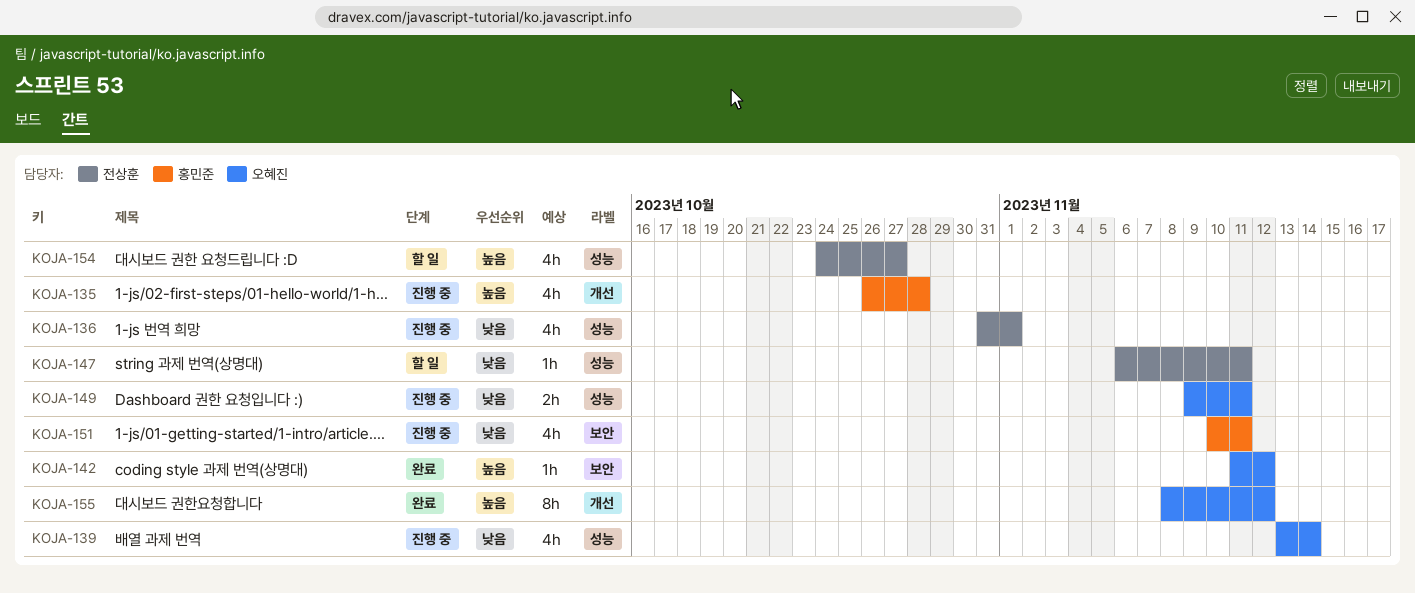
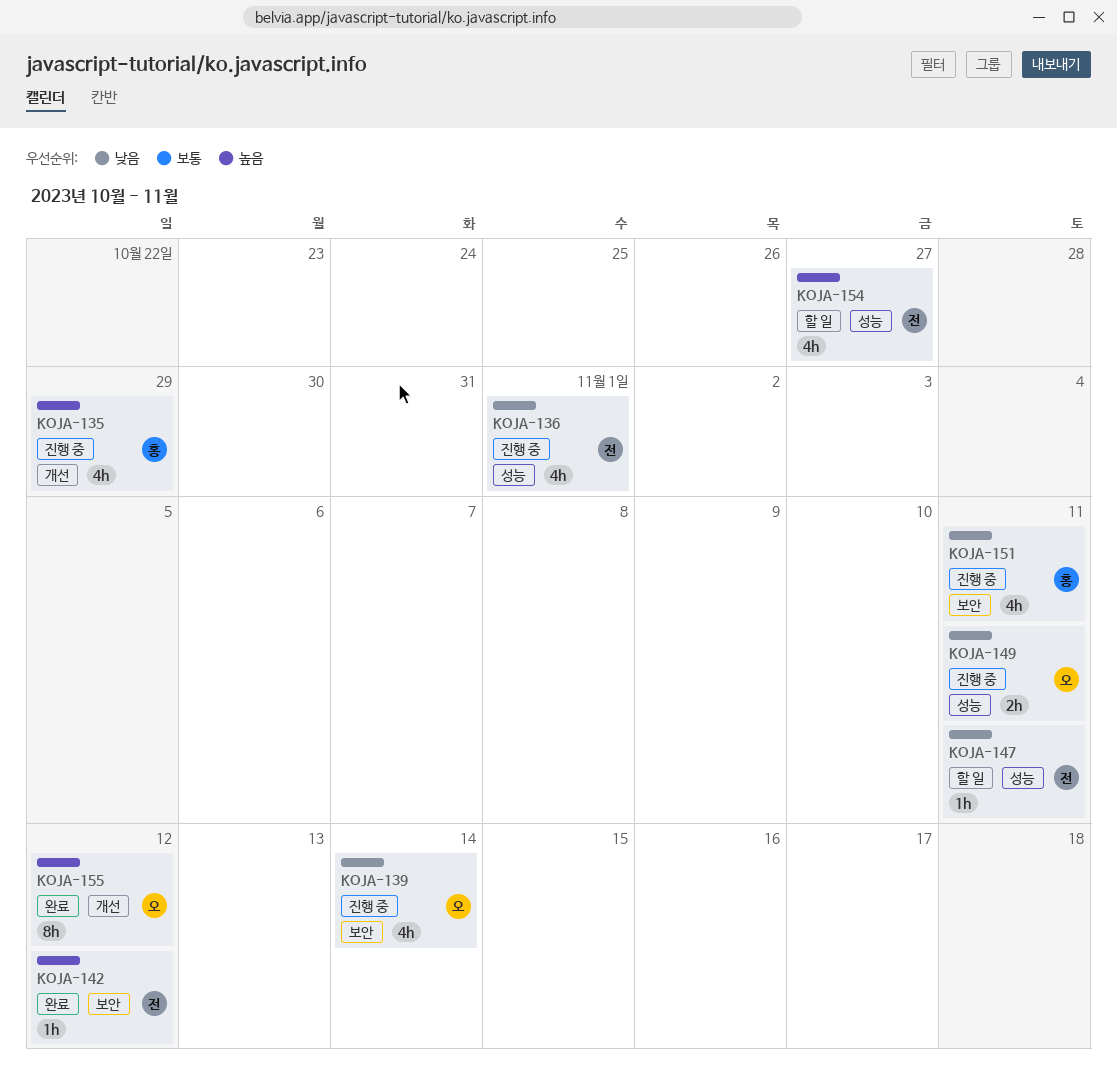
KOJA-135, due: Oct 28 -> Oct 29
KOJA-139, label: 성능 -> 보안
KOJA-142, owner: 오혜진 -> 전상훈

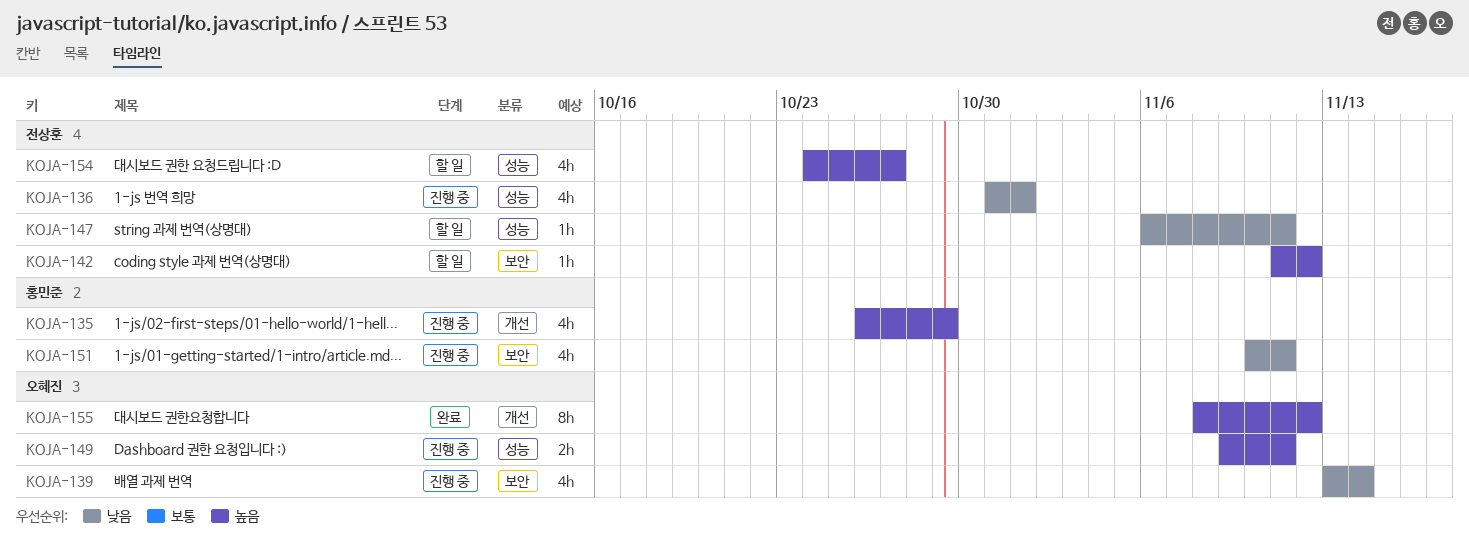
KOJA-142, status: 완료 -> 할 일
KOJA-149, priority: 낮음 -> 높음

